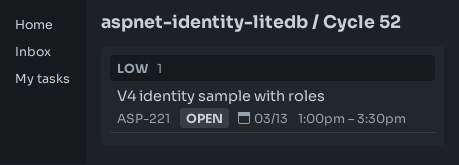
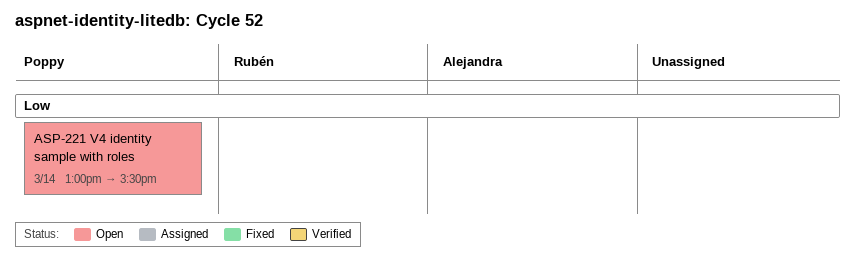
ASP-221, day: Mar 13 -> Mar 14

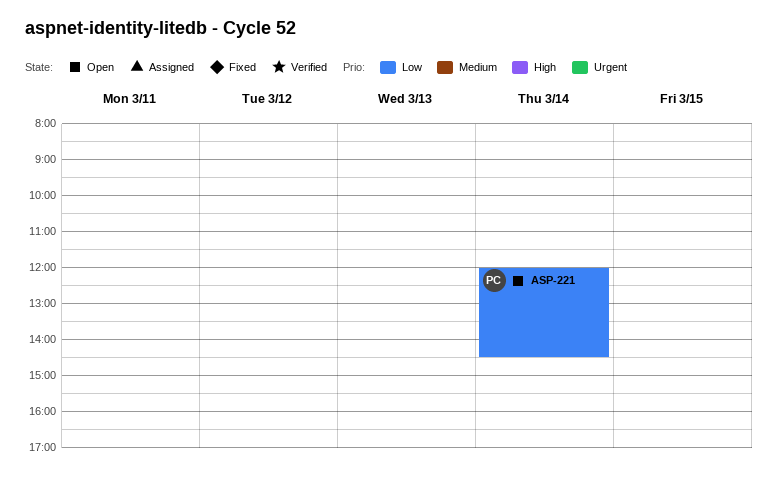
ASP-221, begins: 13:00 -> 12:00
ASP-221, ends: 15:30 -> 14:30

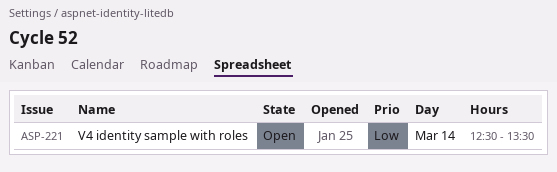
ASP-221, begins: 12:00 -> 12:30
ASP-221, ends: 14:30 -> 13:30

